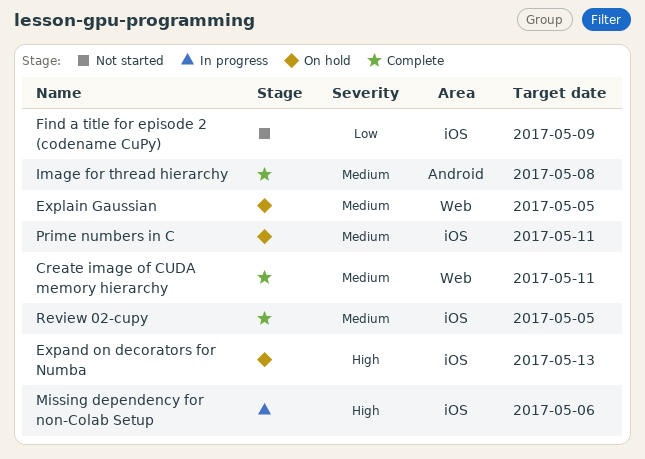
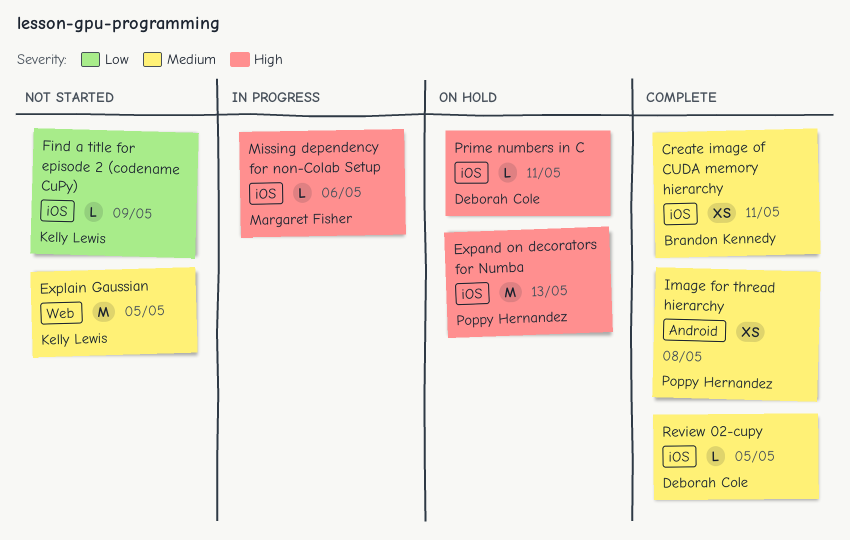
Create image of CUDA memory hierarchy, label: Web -> iOS
Explain Gaussian, status: On hold -> Not started
Prime numbers in C, priority: Medium -> High

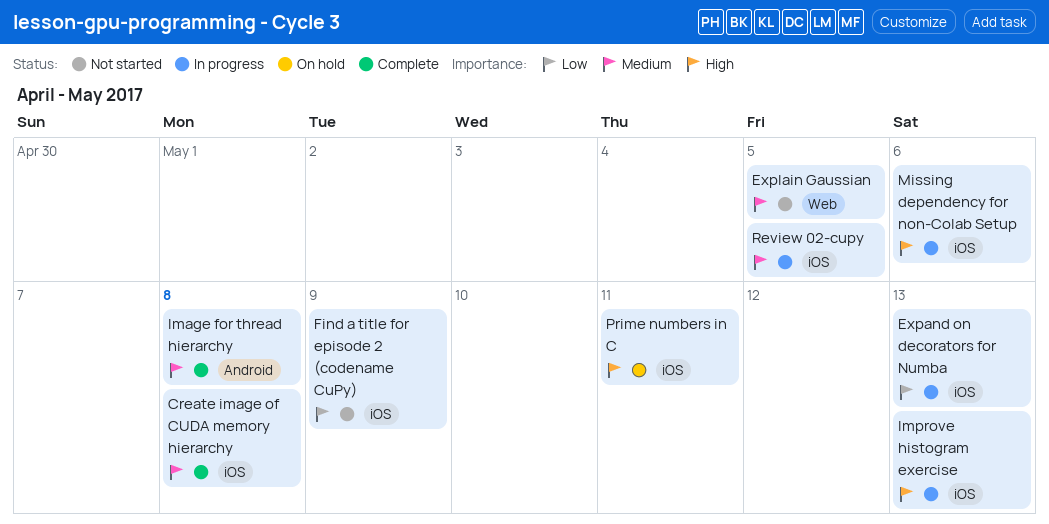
Create image of CUDA memory hierarchy, due: May 11 -> May 8
Expand on decorators for Numba, status: On hold -> In progress
Expand on decorators for Numba, priority: High -> Low
Improve histogram exercise: none -> present
Review 02-cupy, status: Complete -> In progress

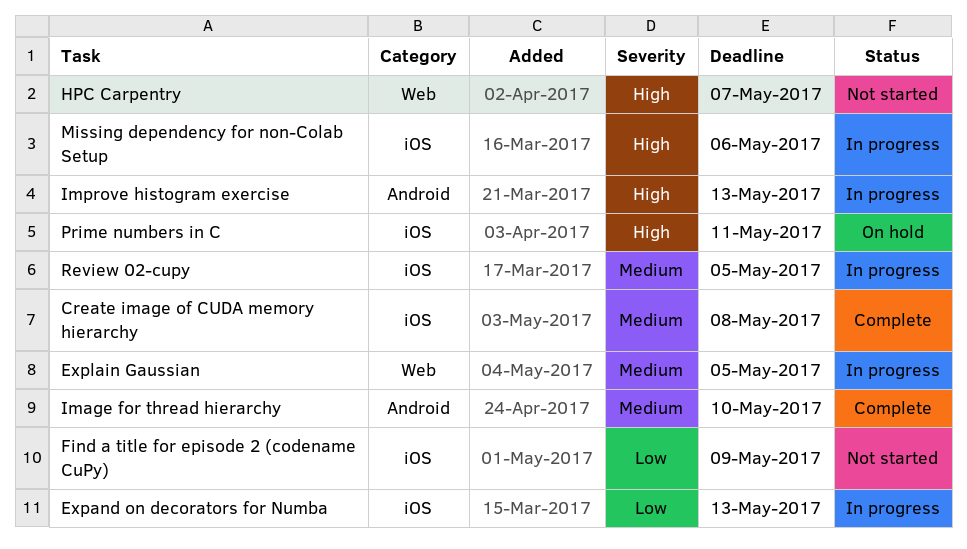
Explain Gaussian, status: Not started -> In progress
HPC Carpentry: none -> present
Image for thread hierarchy, due: May 8 -> May 10
Improve histogram exercise, label: iOS -> Android

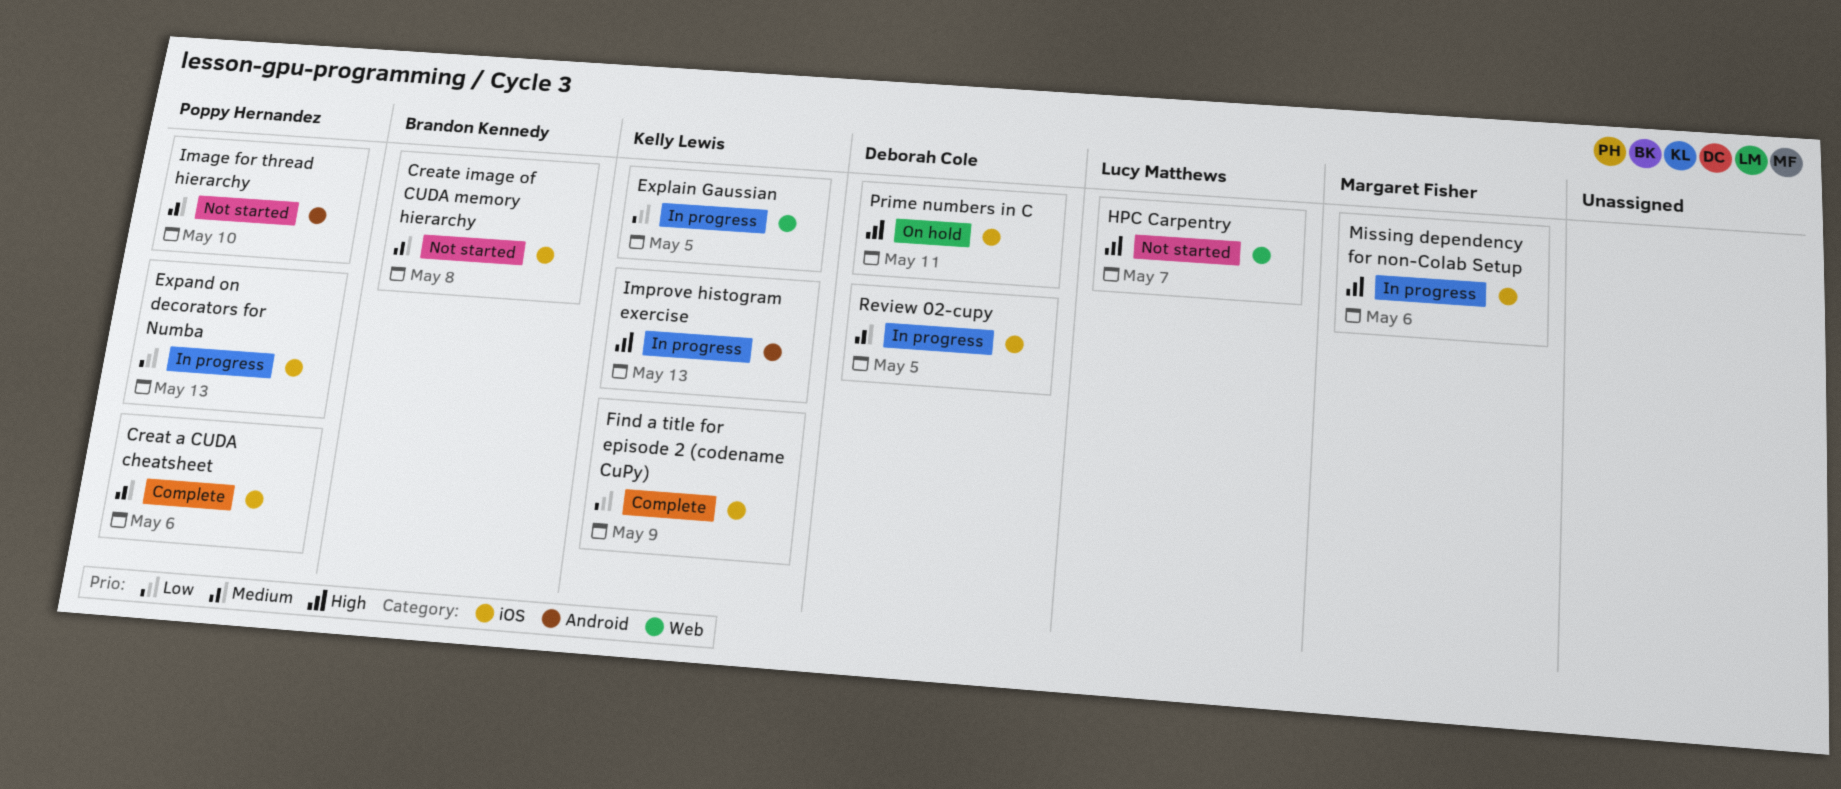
Creat a CUDA cheatsheet: none -> present
Create image of CUDA memory hierarchy, status: Complete -> Not started
Explain Gaussian, priority: Medium -> Low
Find a title for episode 2 (codename CuPy), status: Not started -> Complete
Image for thread hierarchy, status: Complete -> Not started

